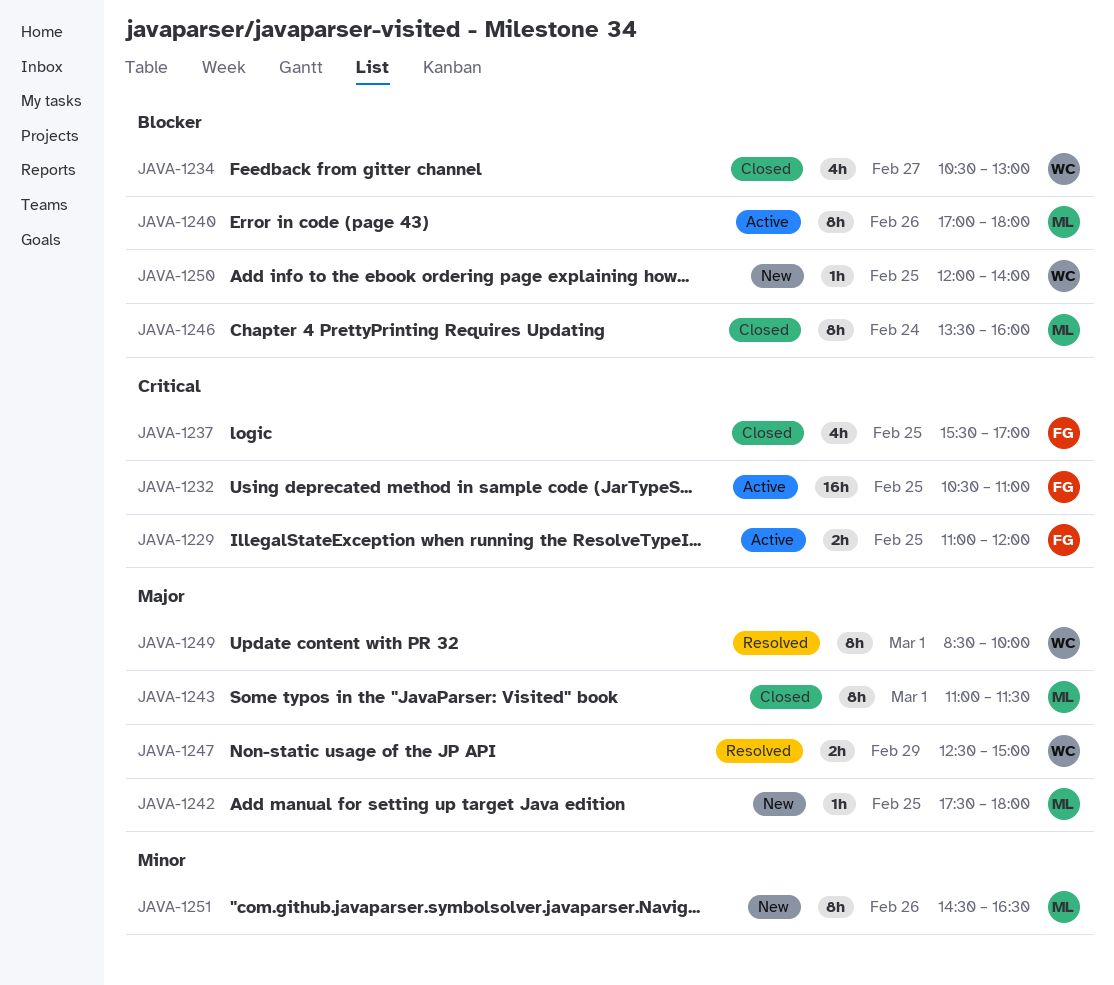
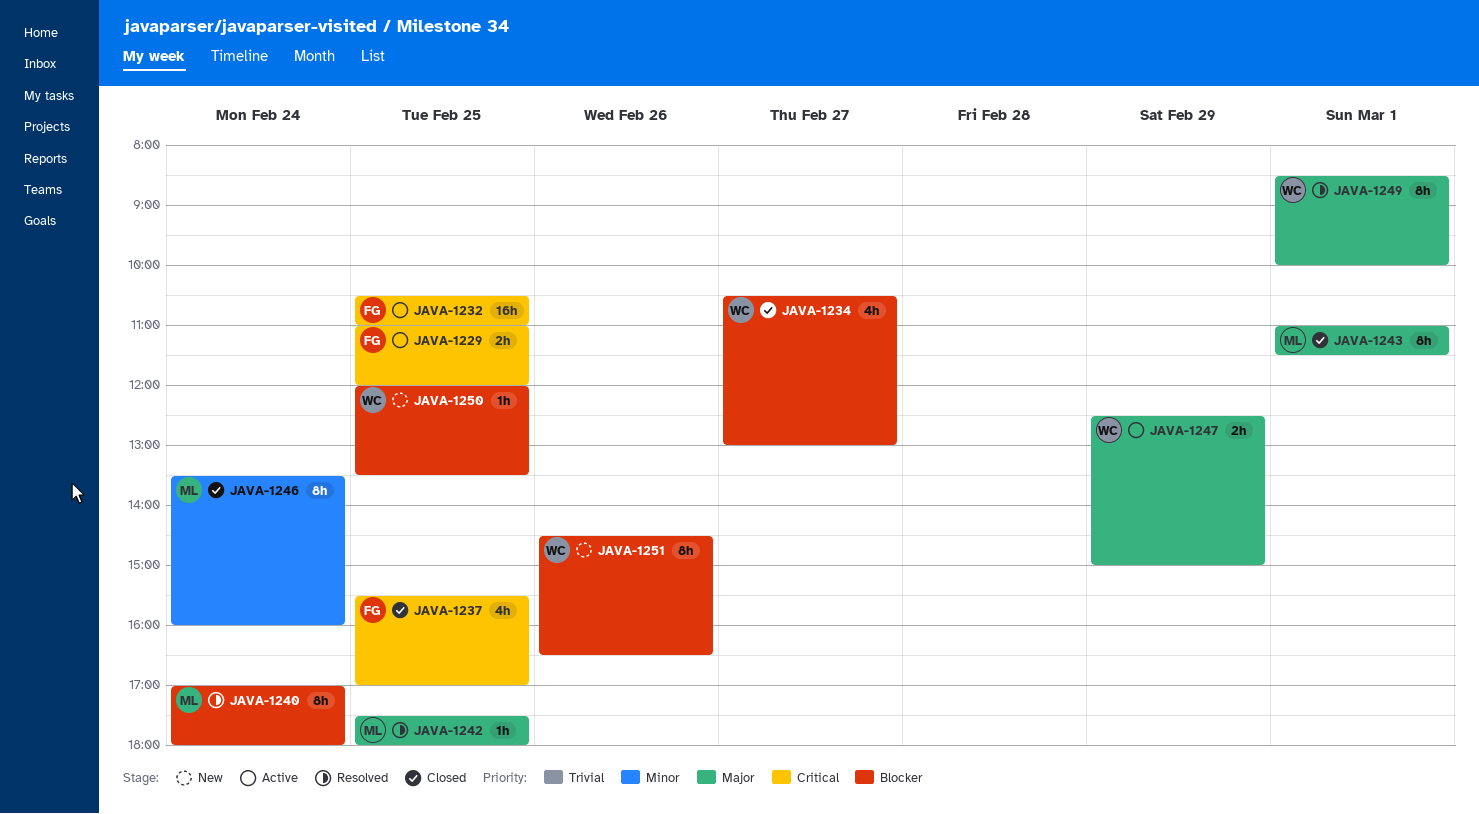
JAVA-1240, status: Active -> Resolved
JAVA-1240, day: Feb 26 -> Feb 24
JAVA-1242, status: New -> Resolved
JAVA-1246, priority: Blocker -> Minor
JAVA-1247, status: Resolved -> Active
JAVA-1250, ends: 14:00 -> 13:30
JAVA-1251, owner: ML -> WC
JAVA-1251, priority: Minor -> Blocker

